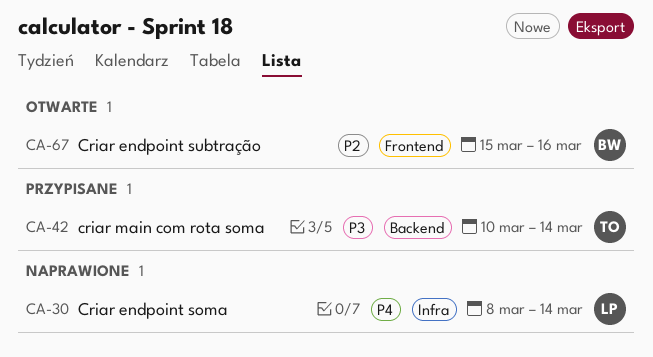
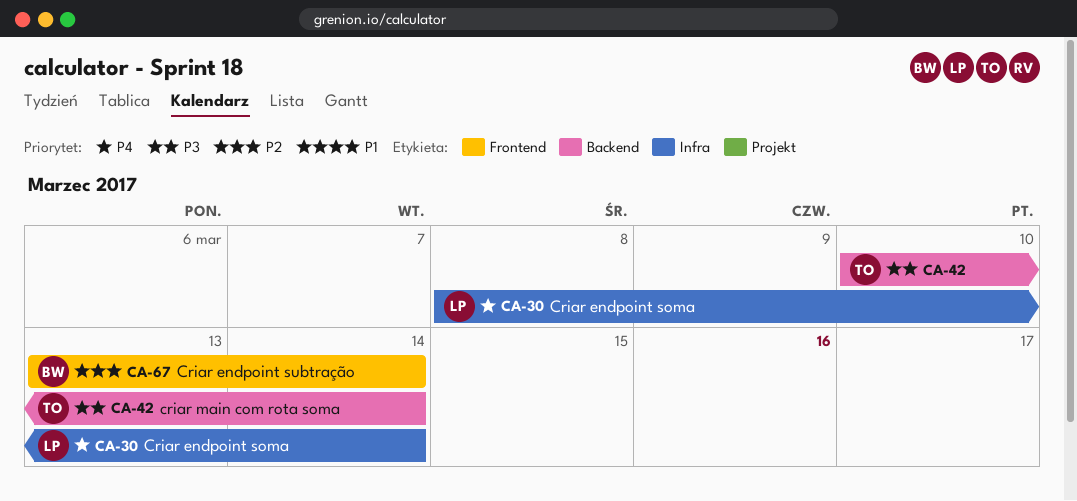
CA-67, start: Mar 15 -> Mar 13
CA-67, due: Mar 16 -> Mar 14

